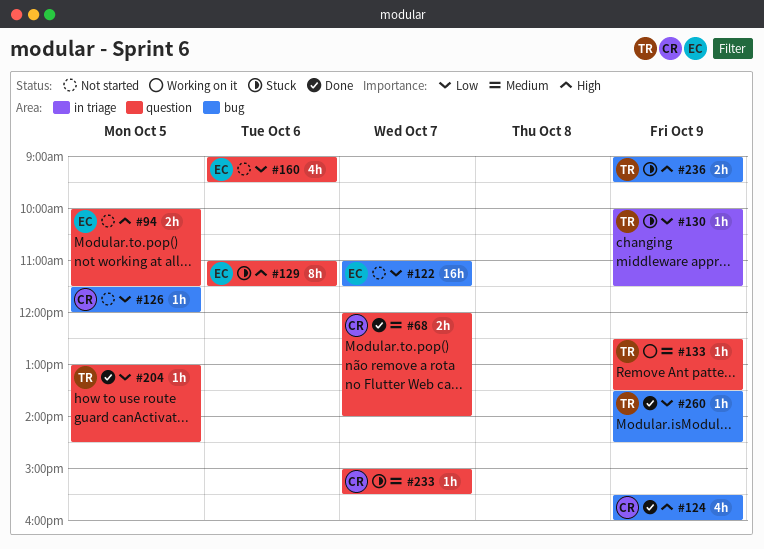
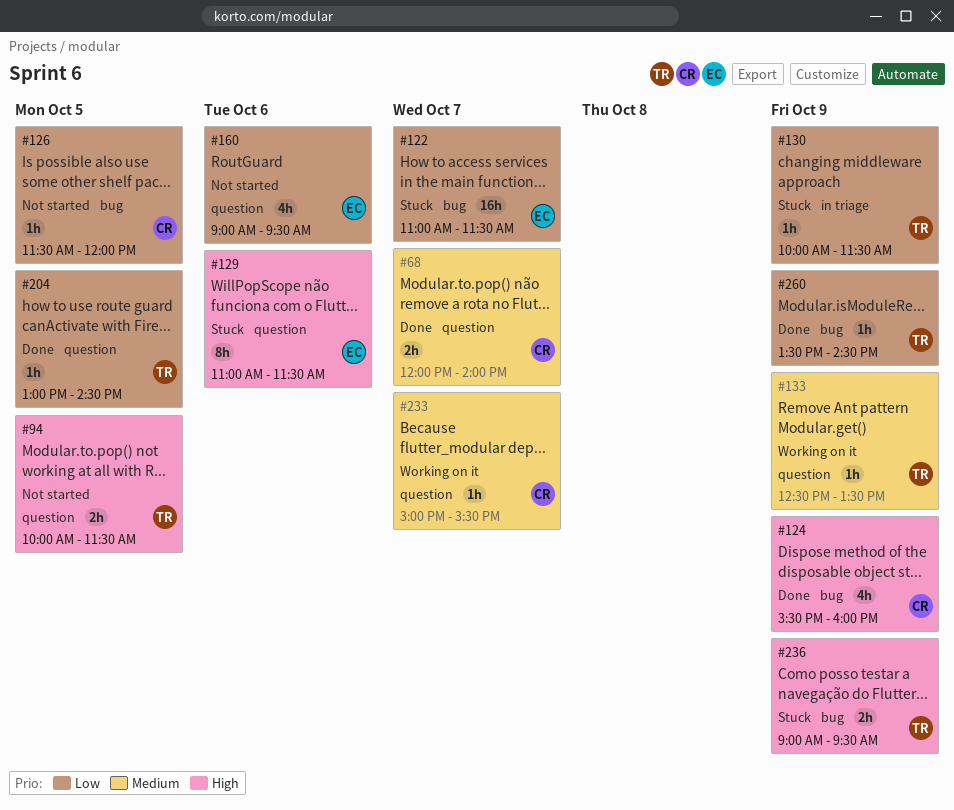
#94, owner: EC -> TR
#122, status: Not started -> Stuck
#233, status: Stuck -> Working on it

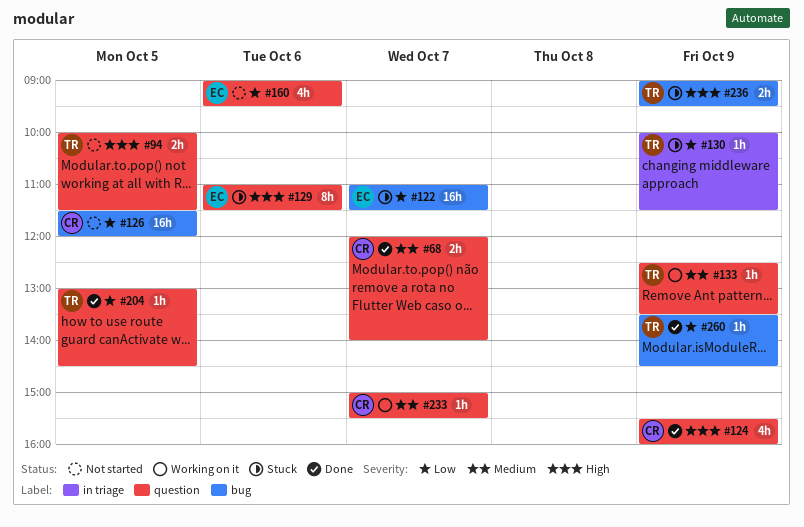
#124, label: bug -> question
#126, estimate: 1h -> 16h

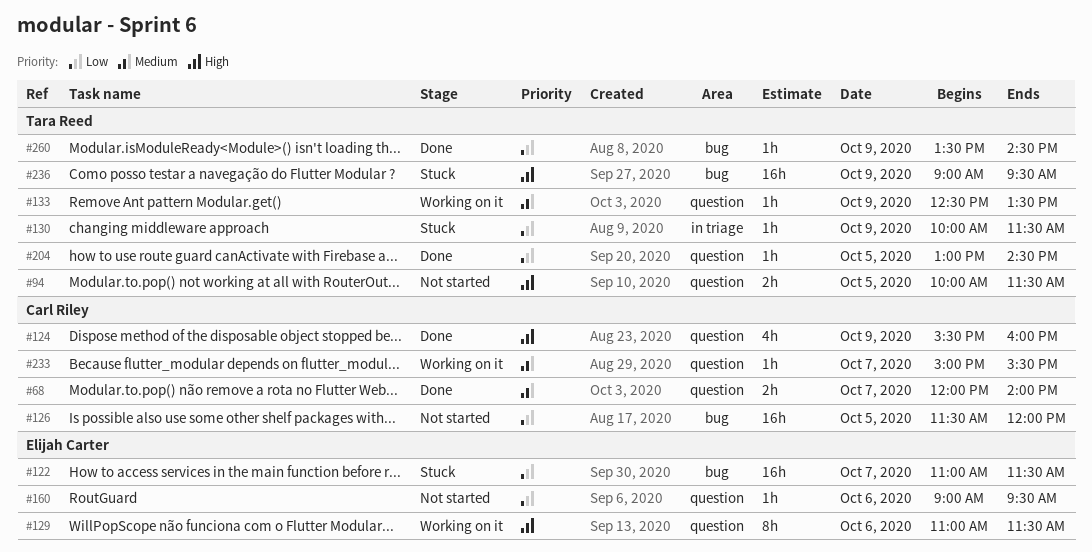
#129, status: Stuck -> Working on it
#160, estimate: 4h -> 1h
#236, estimate: 2h -> 16h

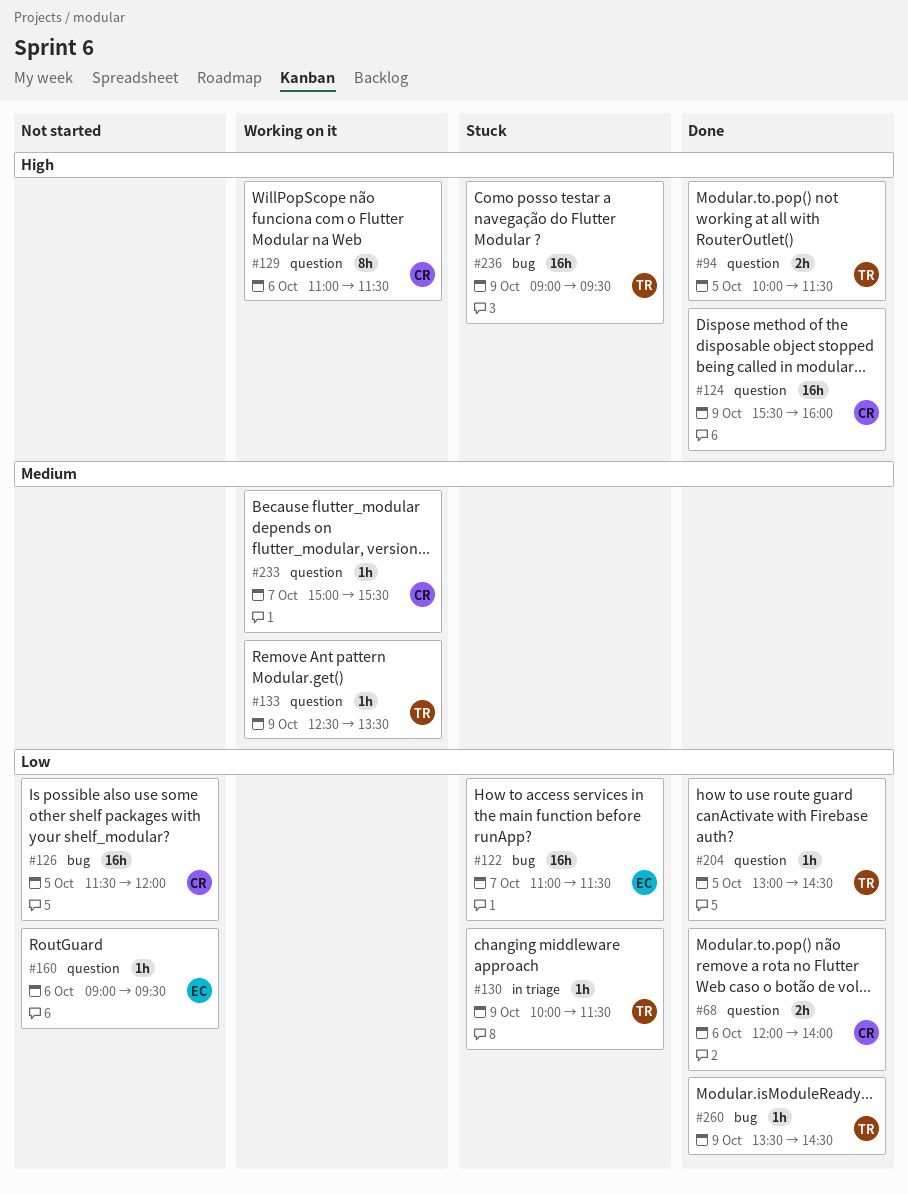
#68, priority: Medium -> Low
#68, day: Oct 7 -> Oct 6
#94, status: Not started -> Done
#124, estimate: 4h -> 16h
#129, owner: Elijah Carter -> Carl Riley

